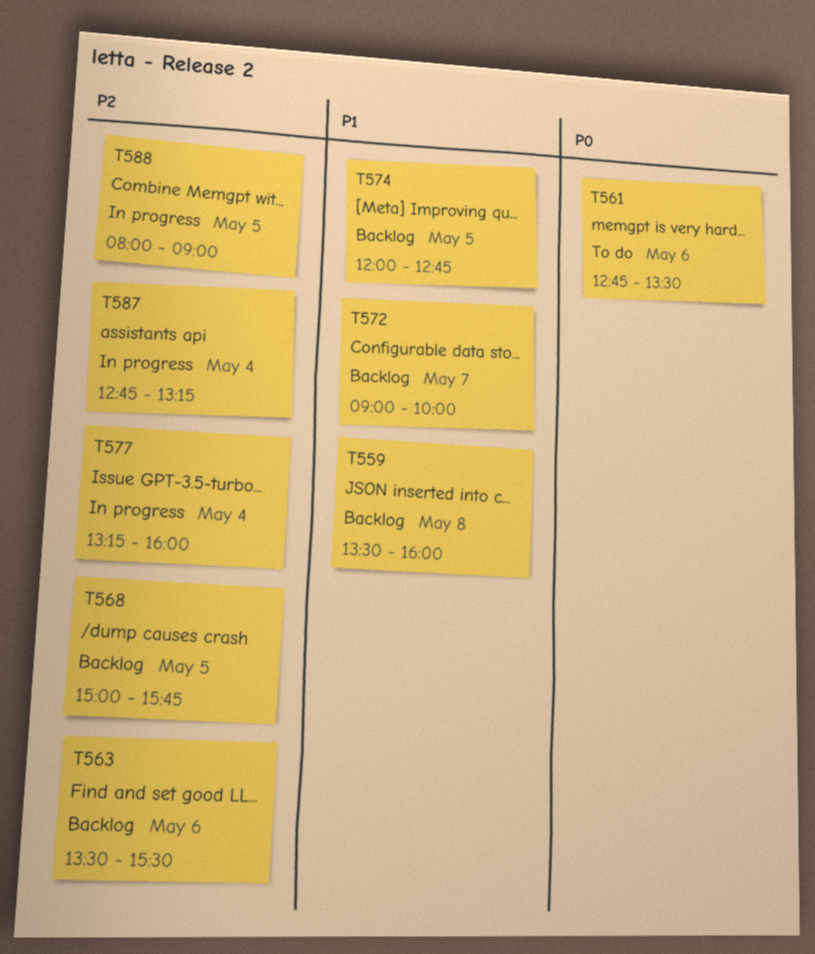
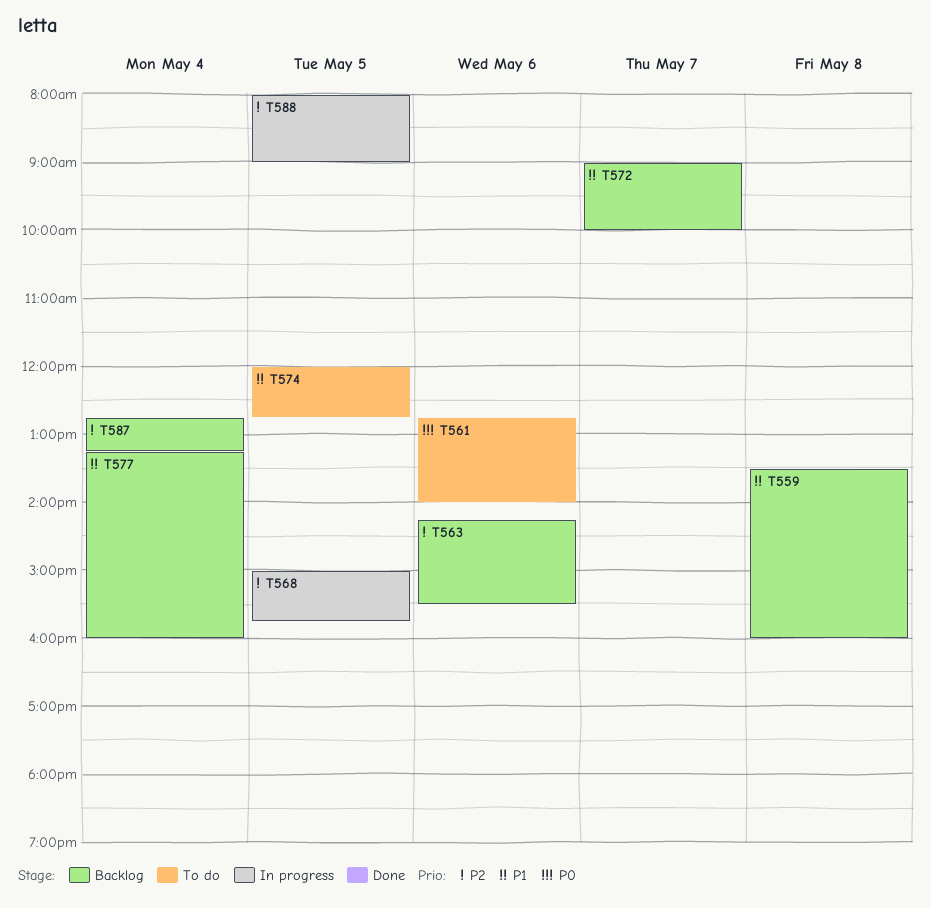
T561, ends: 13:30 -> 14:00
T563, begins: 13:30 -> 14:15
T568, status: Backlog -> In progress
T574, status: Backlog -> To do
T577, status: In progress -> Backlog
T577, priority: P2 -> P1
T587, status: In progress -> Backlog

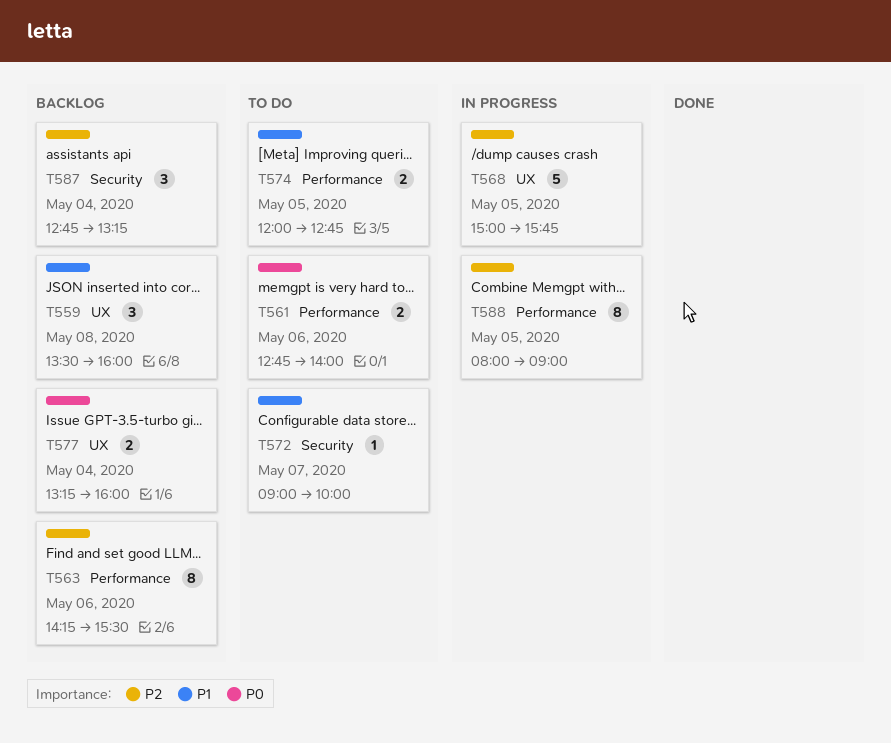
T572, status: Backlog -> To do
T577, priority: P1 -> P0

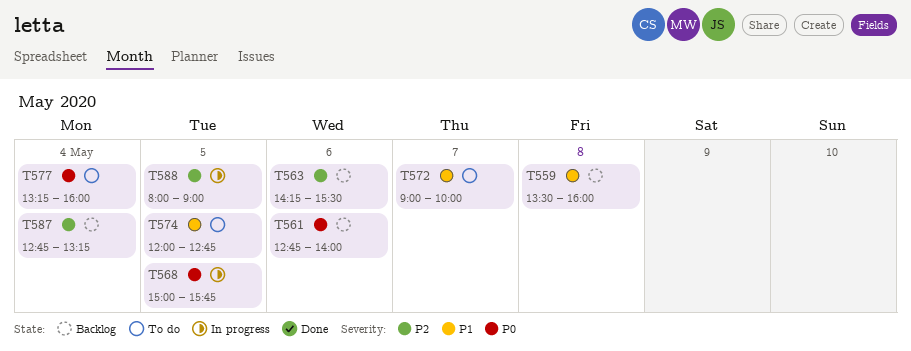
T561, status: To do -> Backlog
T568, priority: P2 -> P0
T577, status: Backlog -> To do

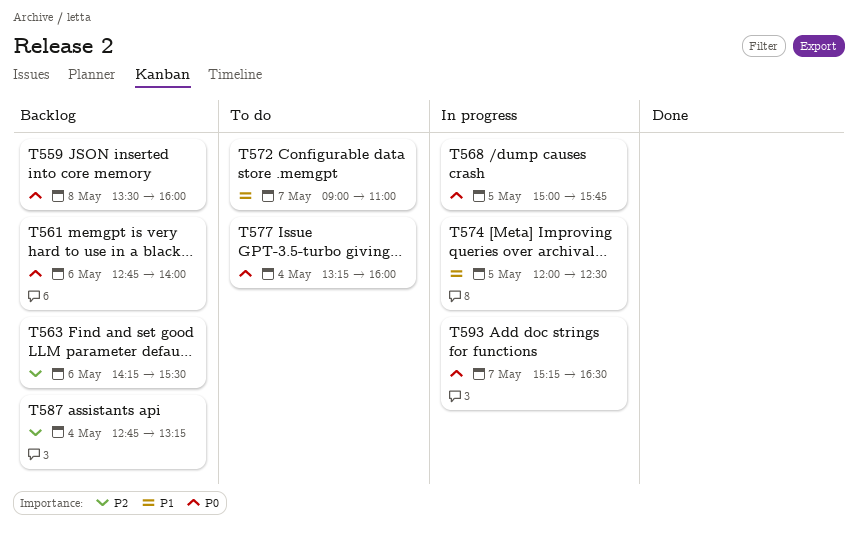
T559, priority: P1 -> P0
T572, ends: 10:00 -> 11:00
T574, status: To do -> In progress
T574, ends: 12:45 -> 12:30
T588: present -> none
T593: none -> present

